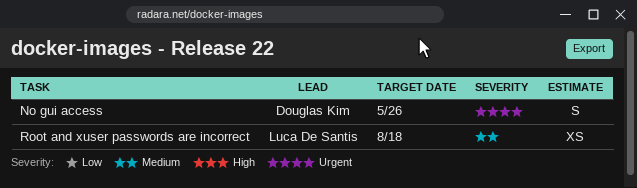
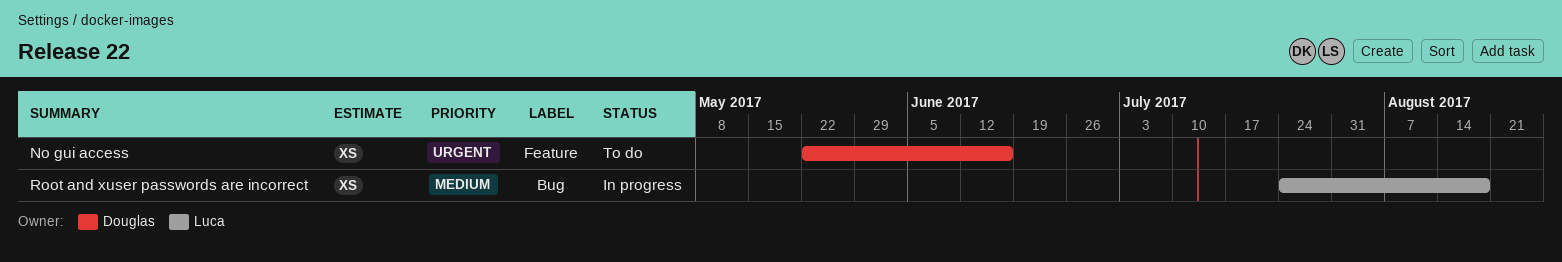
No gui access, estimate: S -> XS
No gui access, due: May 26 -> Jun 16

